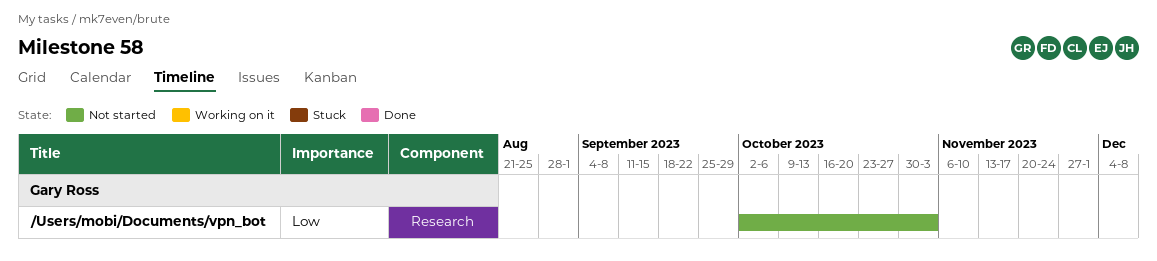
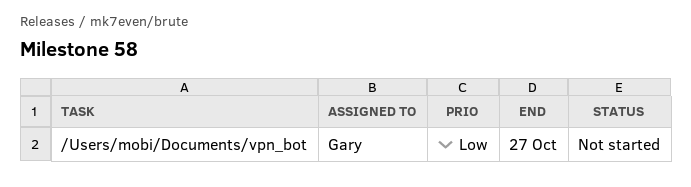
/Users/mobi/Documents/vpn_bot, due: Nov 3 -> Oct 27

